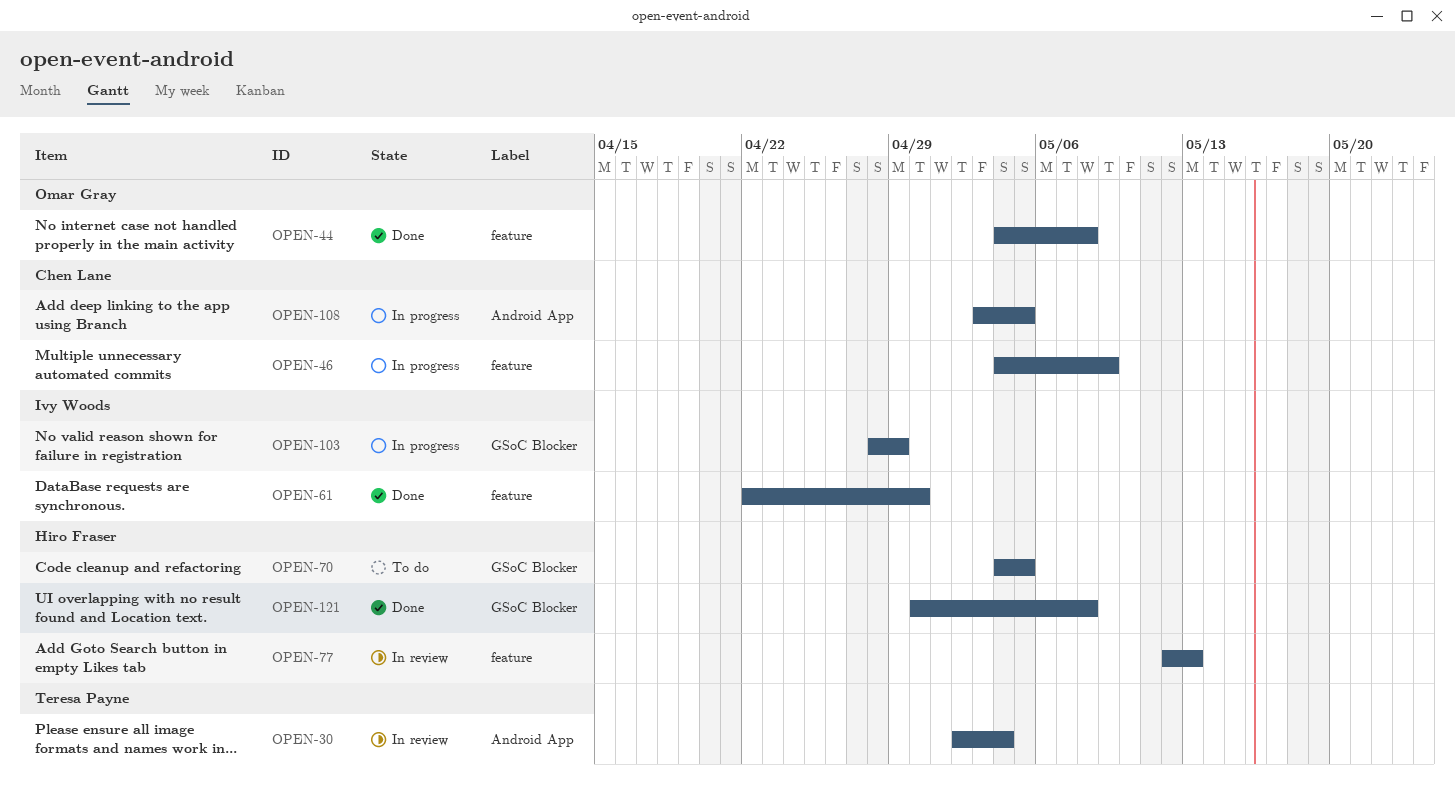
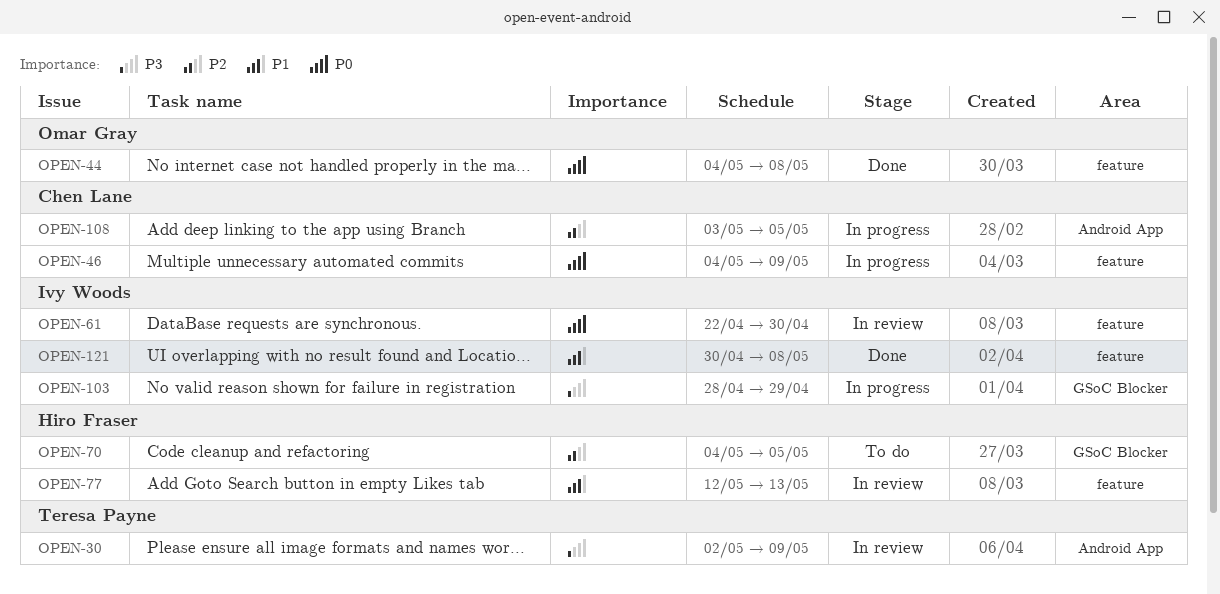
OPEN-30, due: May 4 -> May 9
OPEN-61, status: Done -> In review
OPEN-121, owner: Hiro Fraser -> Ivy Woods
OPEN-121, label: GSoC Blocker -> feature

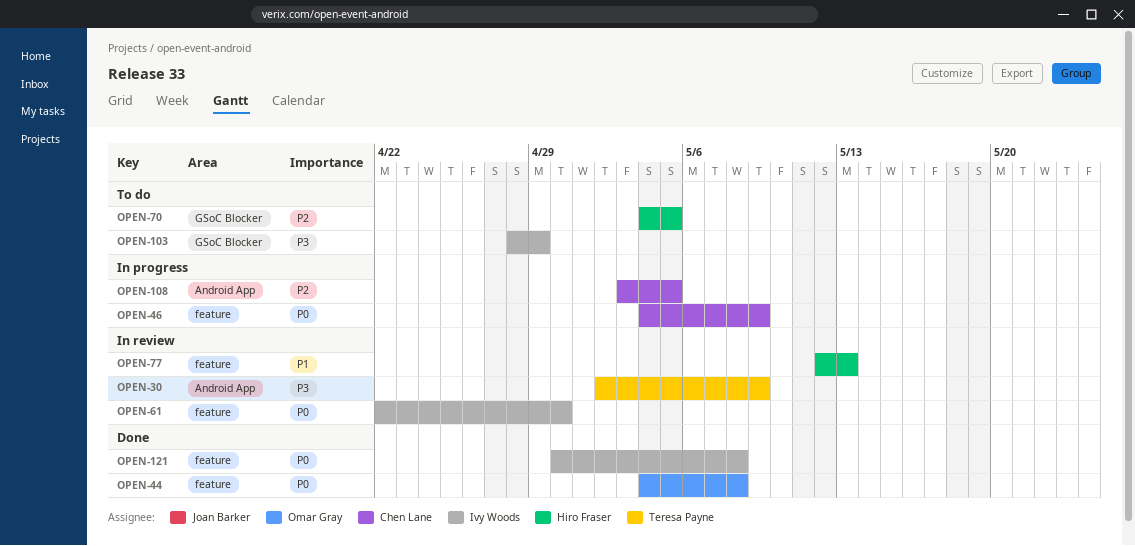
OPEN-103, status: In progress -> To do
OPEN-121, priority: P1 -> P0

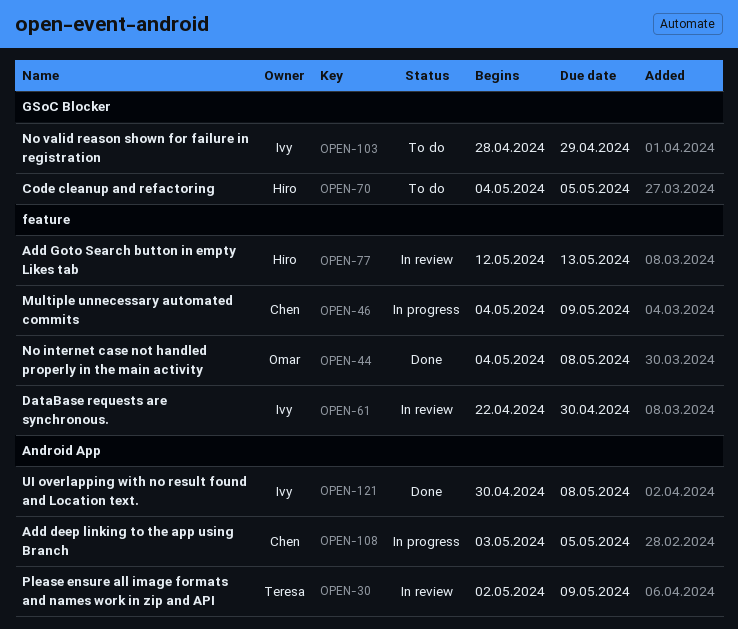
OPEN-121, label: feature -> Android App

